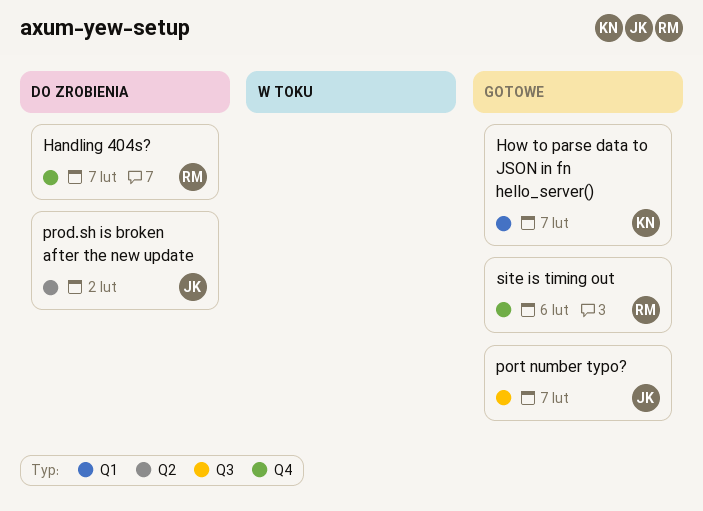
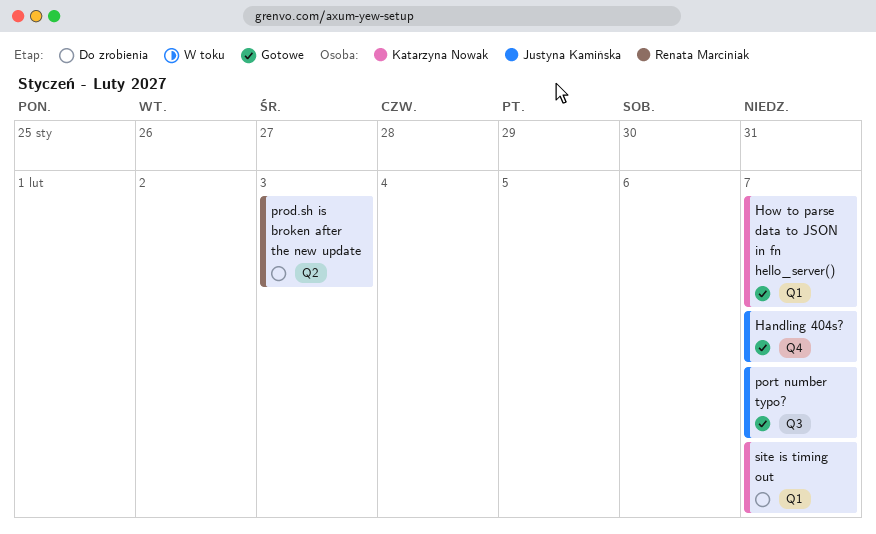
Handling 404s?, status: Do zrobienia -> Gotowe
Handling 404s?, owner: Renata Marciniak -> Justyna Kamińska
prod.sh is broken after the new update, owner: Justyna Kamińska -> Renata Marciniak
prod.sh is broken after the new update, due: Feb 2 -> Feb 3
site is timing out, status: Gotowe -> Do zrobienia
site is timing out, owner: Renata Marciniak -> Katarzyna Nowak
site is timing out, label: Q4 -> Q1
site is timing out, due: Feb 6 -> Feb 7

